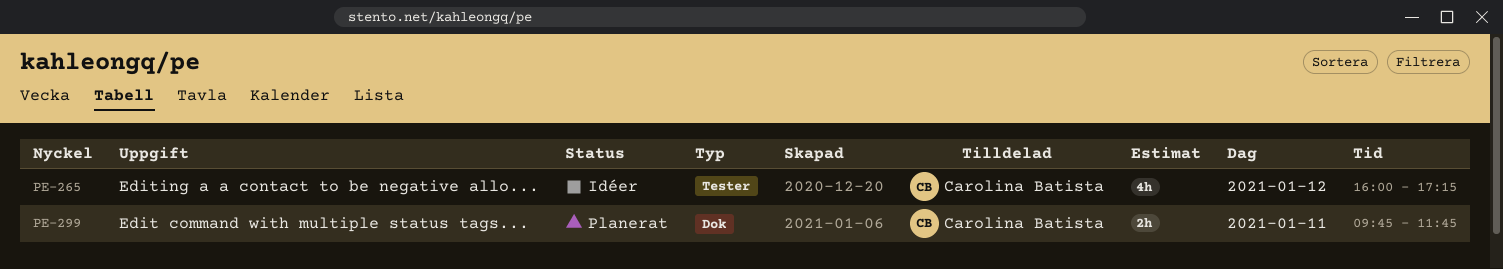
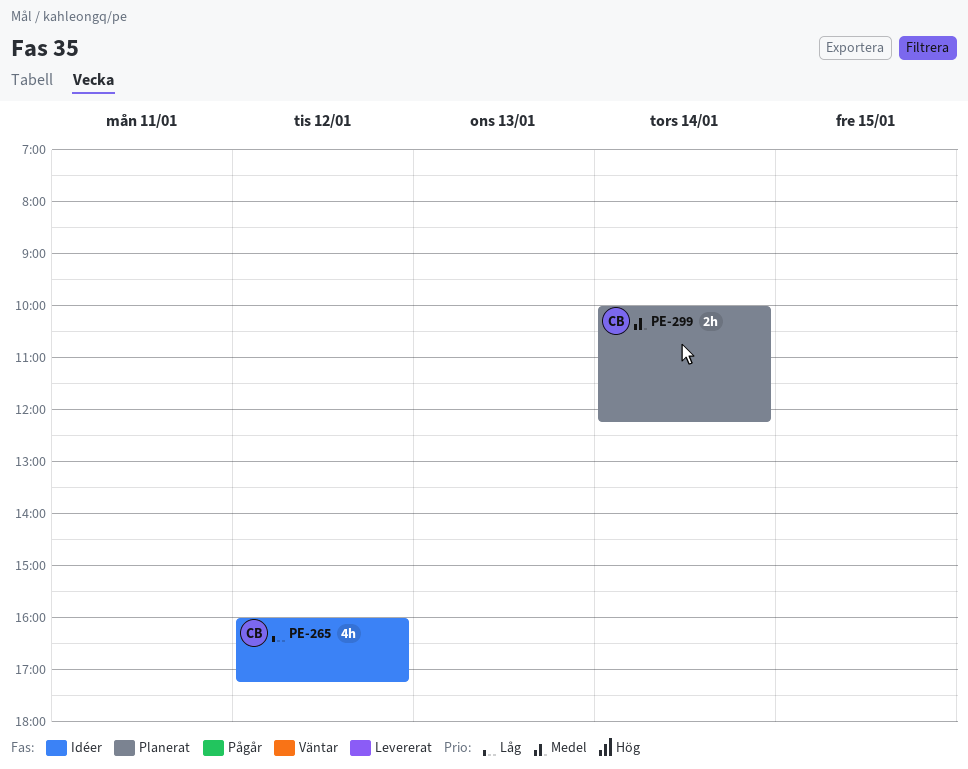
PE-299, day: Jan 11 -> Jan 14
PE-299, begins: 09:45 -> 10:00
PE-299, ends: 11:45 -> 12:15

